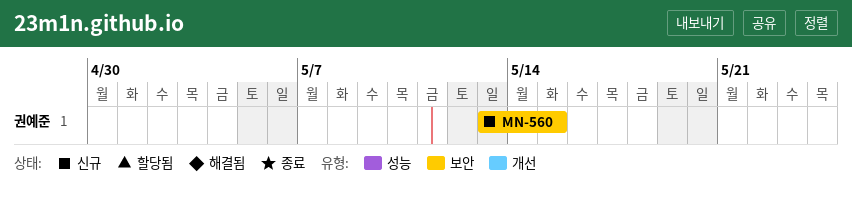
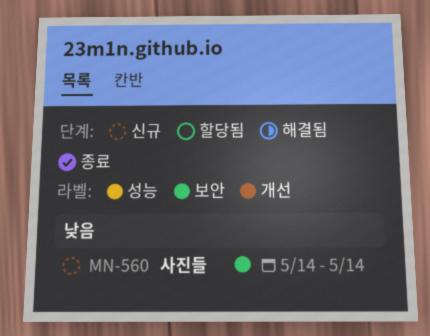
MN-560, start: May 13 -> May 14
MN-560, due: May 15 -> May 14

